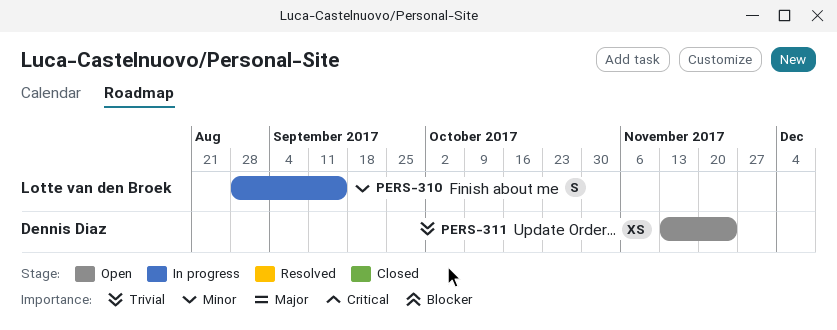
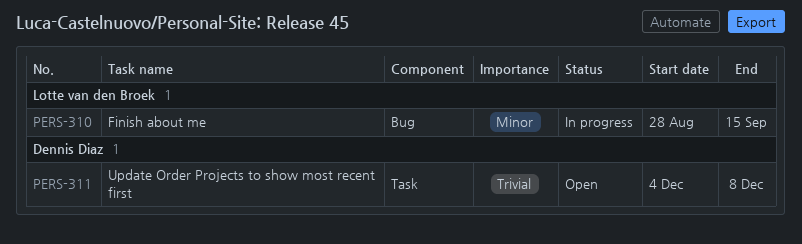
PERS-311, start: Nov 13 -> Dec 4
PERS-311, due: Nov 24 -> Dec 8

